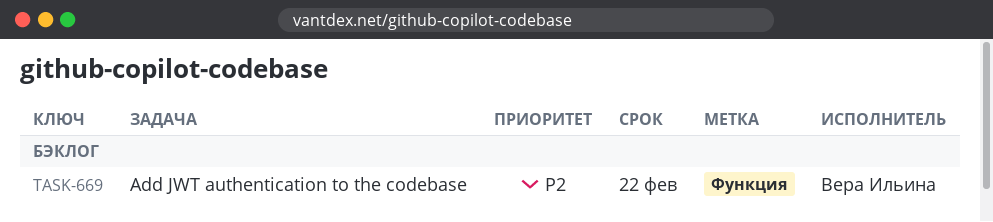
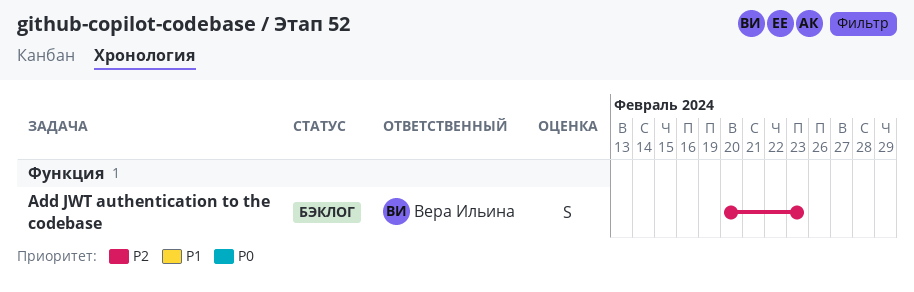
Add JWT authentication to the codebase, due: Feb 22 -> Feb 23

